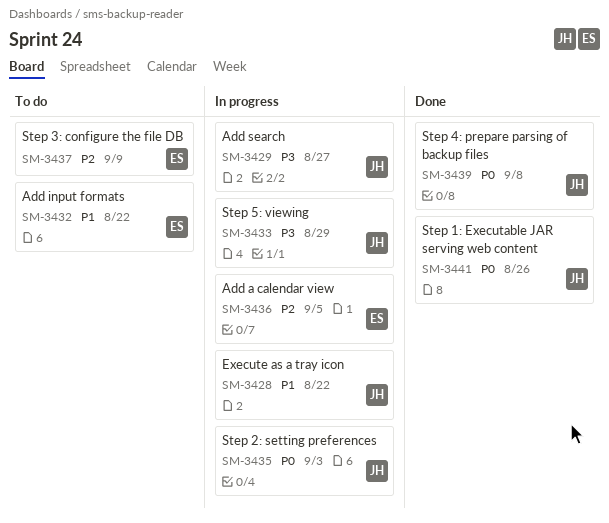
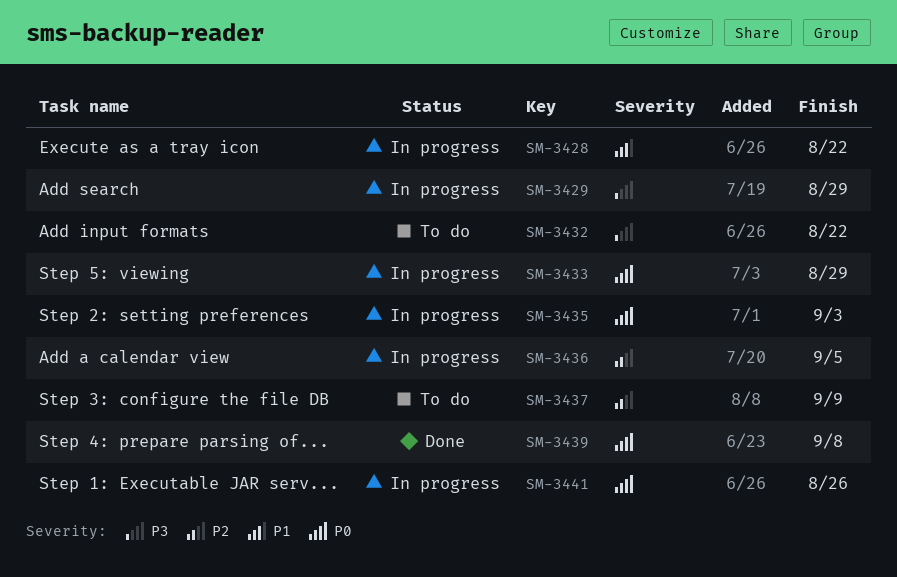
SM-3429, due: Aug 27 -> Aug 29
SM-3432, priority: P1 -> P3
SM-3433, priority: P3 -> P0
SM-3441, status: Done -> In progress

